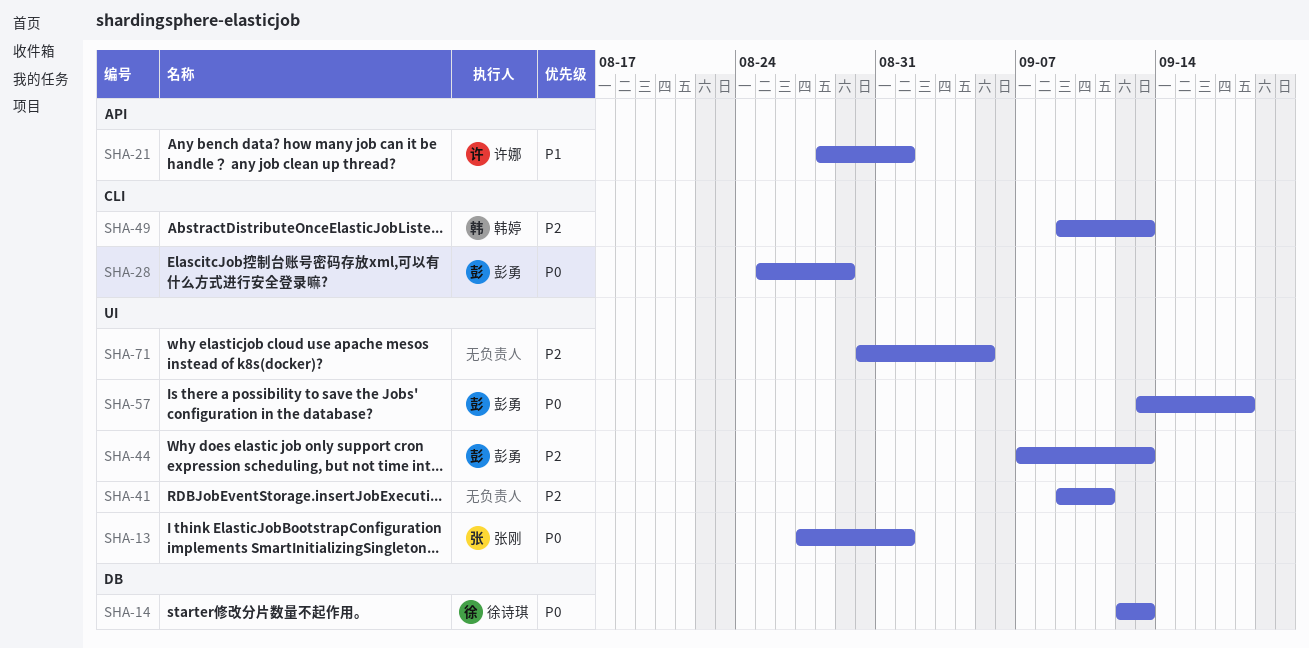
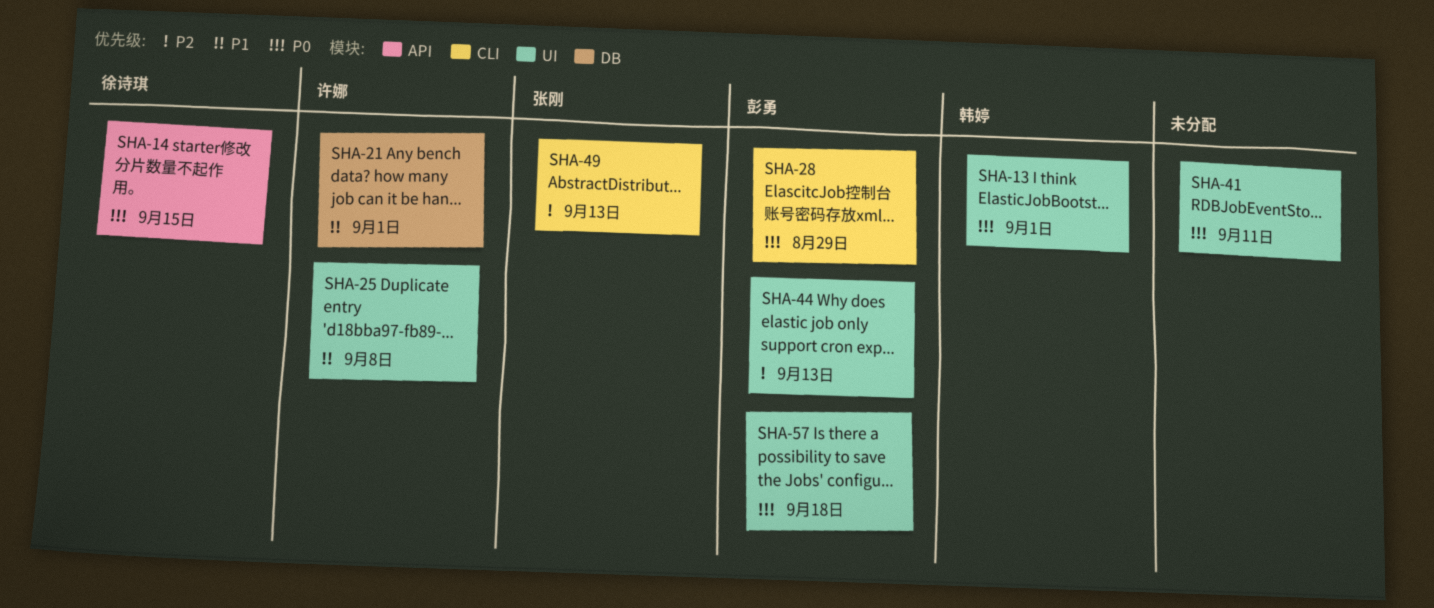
SHA-13, owner: 张刚 -> 韩婷
SHA-14, label: DB -> API
SHA-14, due: Sep 13 -> Sep 15
SHA-21, label: API -> DB
SHA-25: none -> present
SHA-41, priority: P2 -> P0
SHA-49, owner: 韩婷 -> 张刚
SHA-71: present -> none

